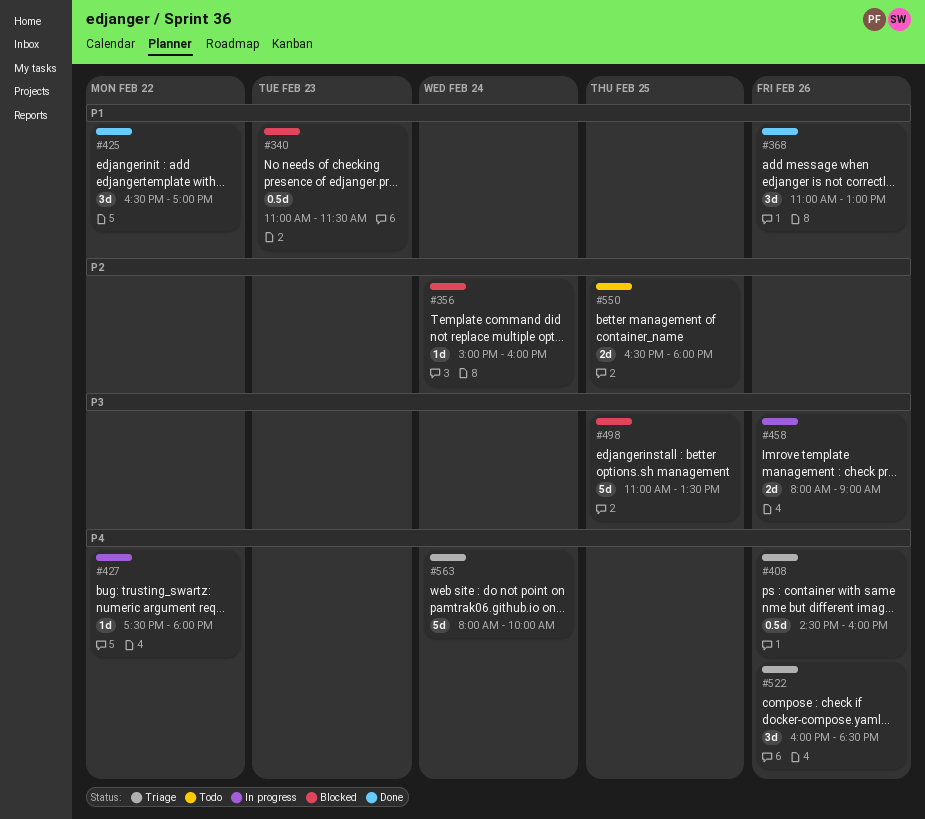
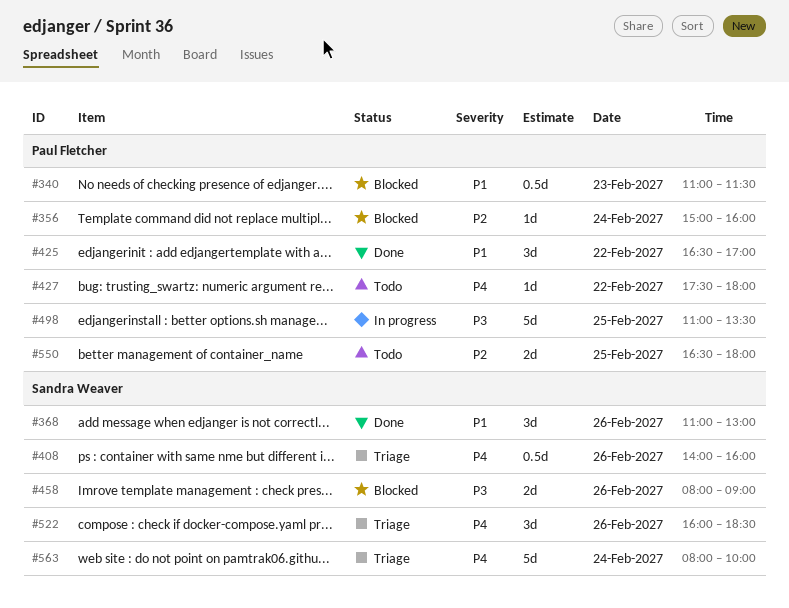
#408, begins: 14:30 -> 14:00
#427, status: In progress -> Todo
#458, status: In progress -> Blocked
#498, status: Blocked -> In progress

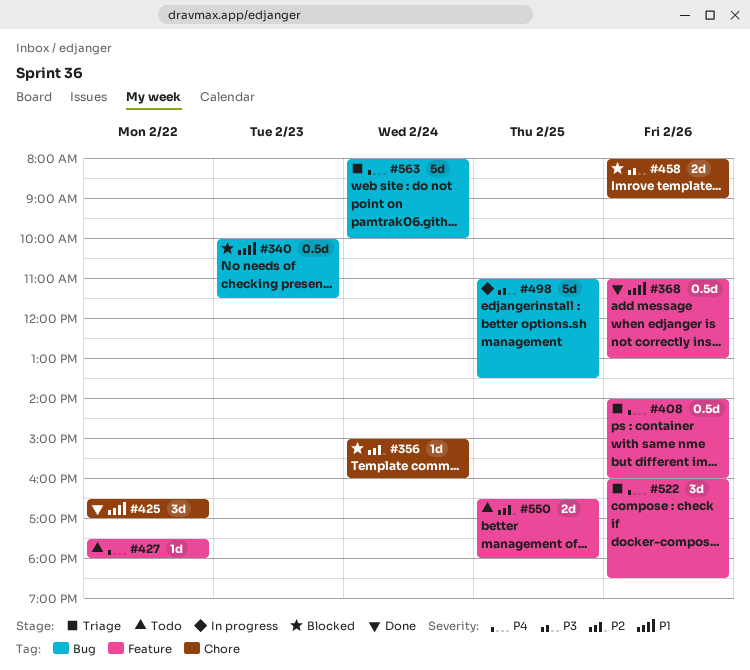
#340, begins: 11:00 -> 10:00
#368, estimate: 3d -> 0.5d

